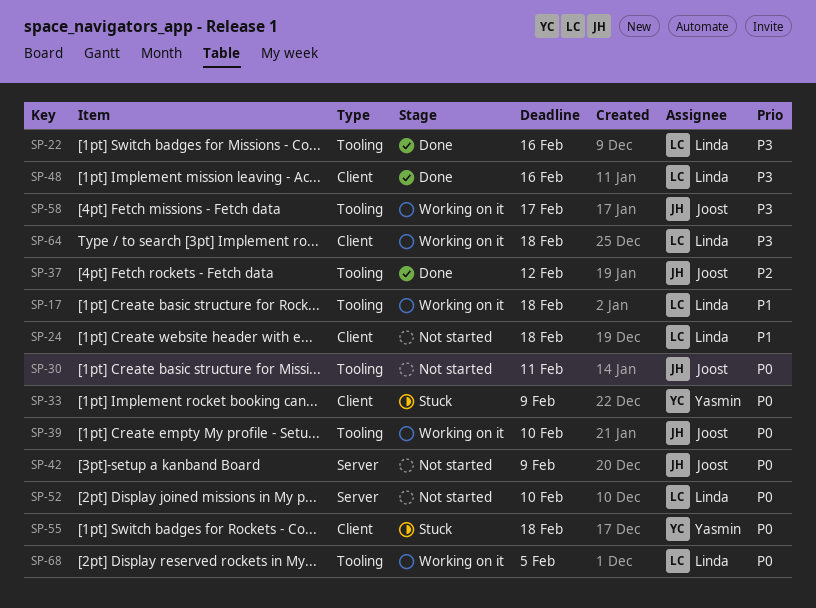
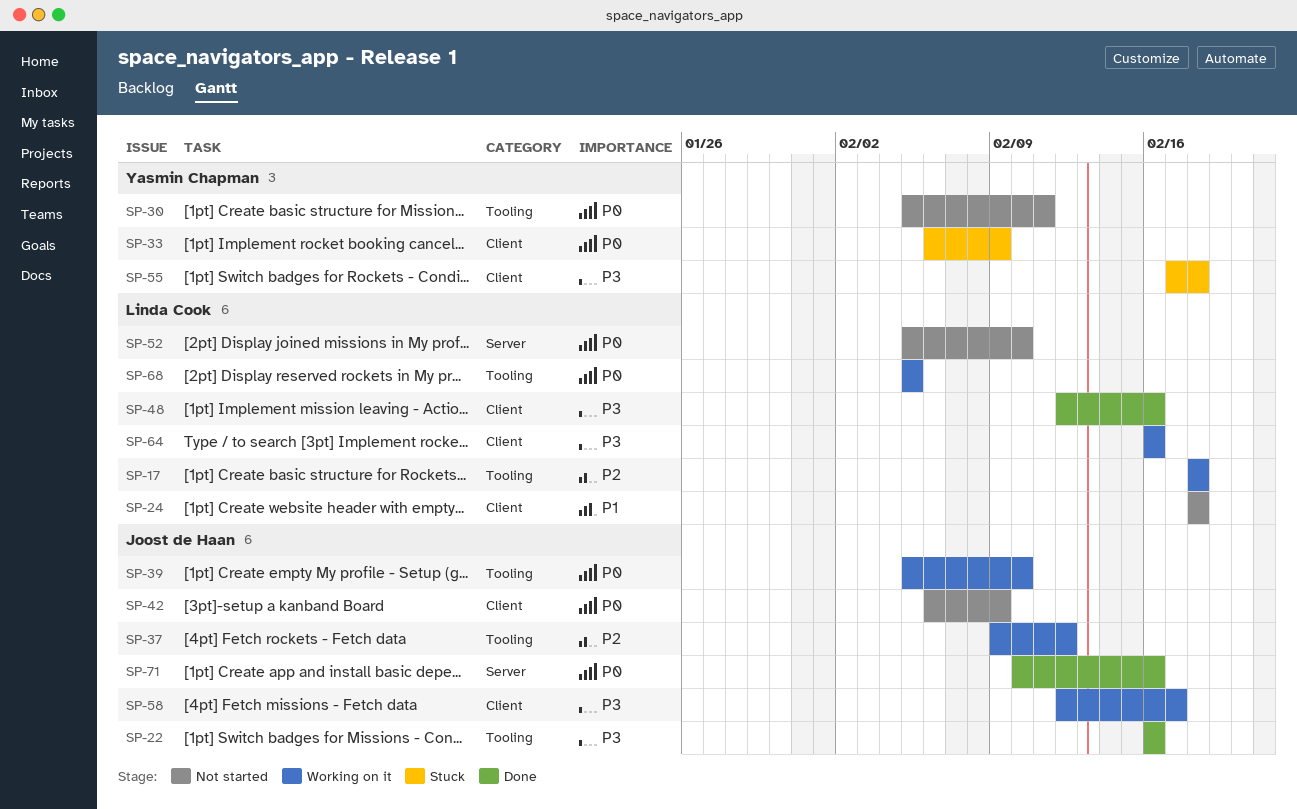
SP-17, priority: P1 -> P2
SP-22, owner: Linda Cook -> Joost de Haan
SP-30, owner: Joost de Haan -> Yasmin Chapman
SP-37, status: Done -> Working on it
SP-42, label: Server -> Client
SP-55, priority: P0 -> P3
SP-58, label: Tooling -> Client
SP-64, due: Feb 18 -> Feb 16
SP-71: none -> present

